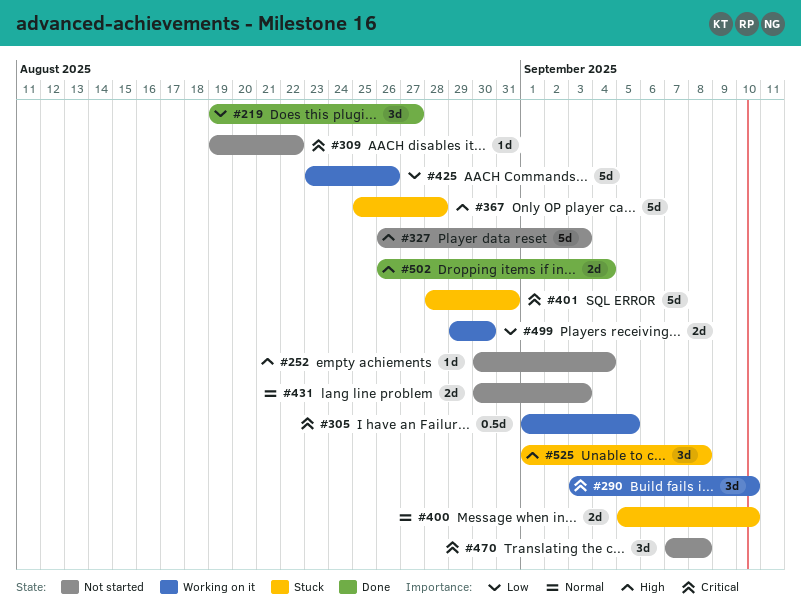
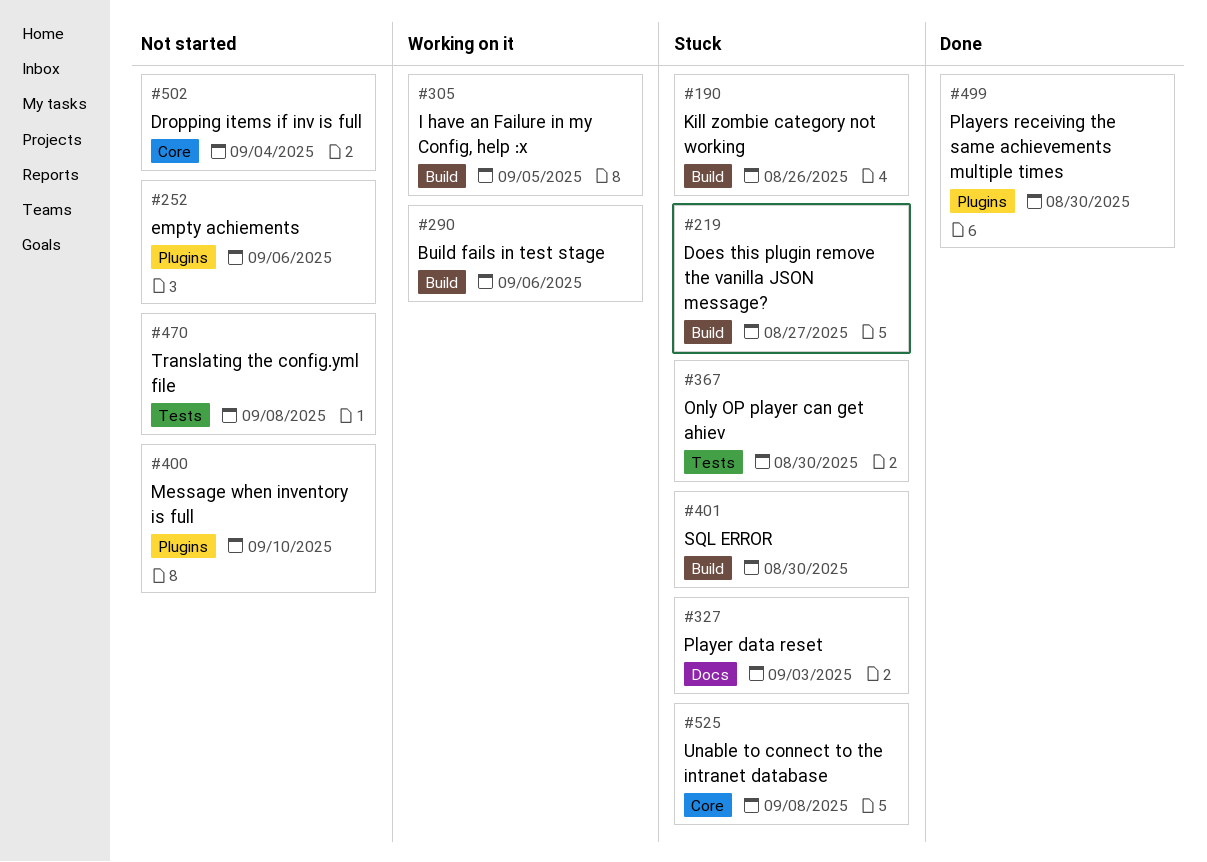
#190: none -> present
#219, status: Done -> Stuck
#252, due: Sep 4 -> Sep 6
#290, due: Sep 10 -> Sep 6
#309: present -> none
#327, status: Not started -> Stuck
#367, due: Aug 28 -> Aug 30
#400, status: Stuck -> Not started
#401, due: Aug 31 -> Aug 30
#425: present -> none
#431: present -> none
#499, status: Working on it -> Done
#502, status: Done -> Not started

